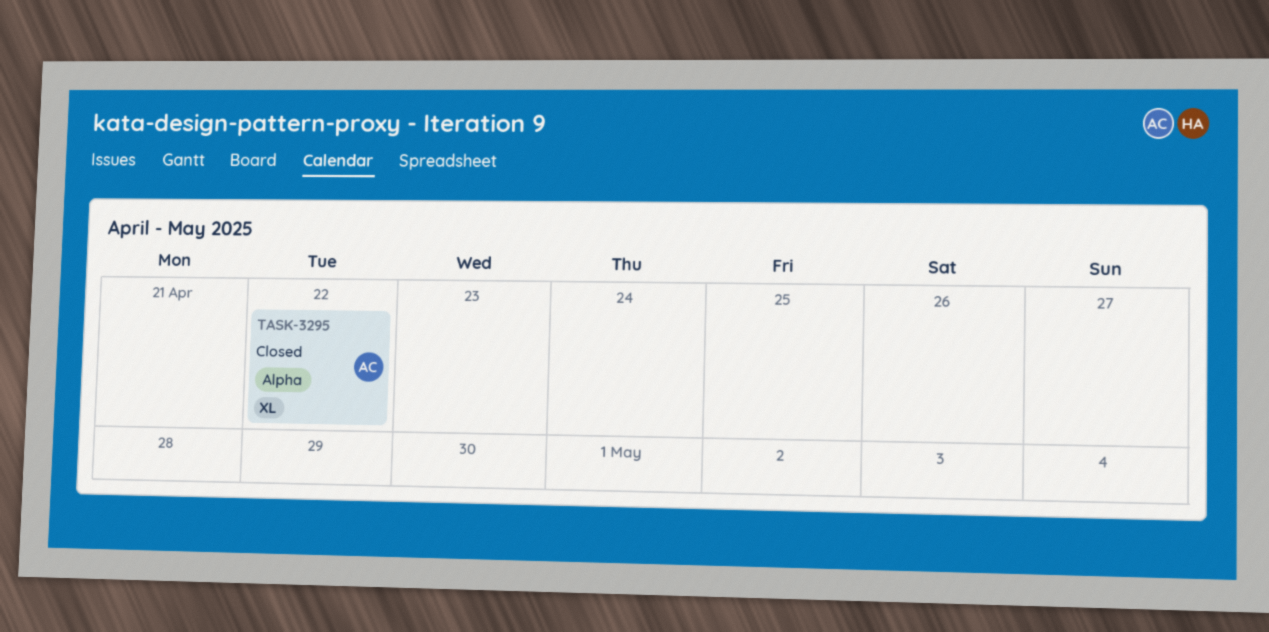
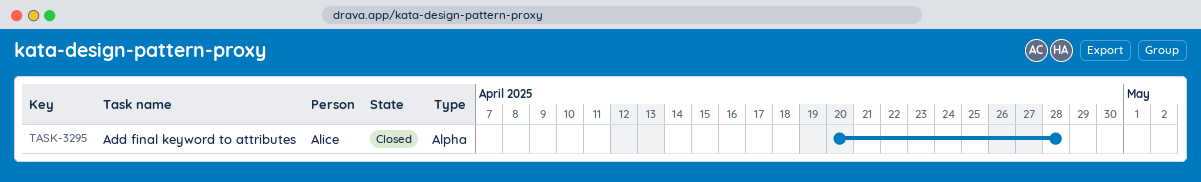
TASK-3295, due: Apr 22 -> Apr 28

